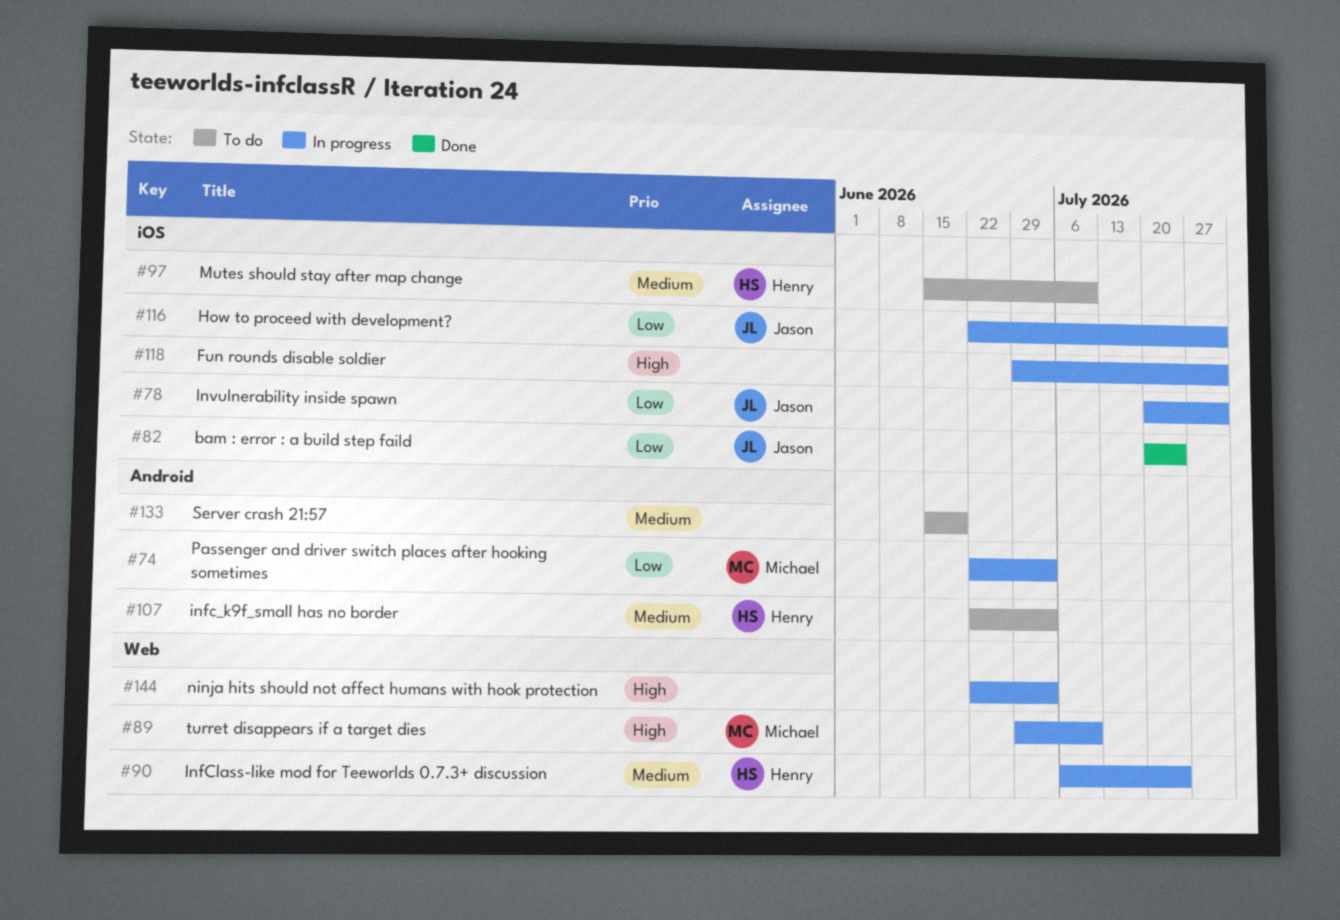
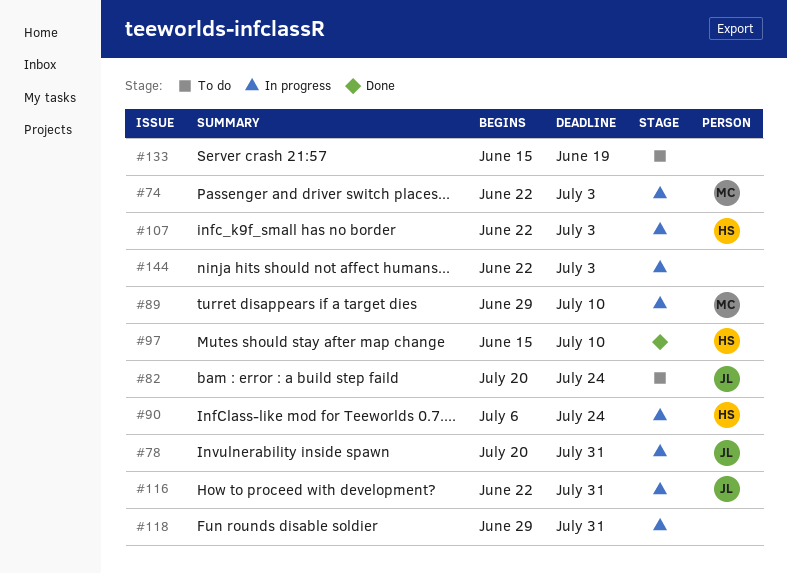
#82, status: Done -> To do
#97, status: To do -> Done
#107, status: To do -> In progress

